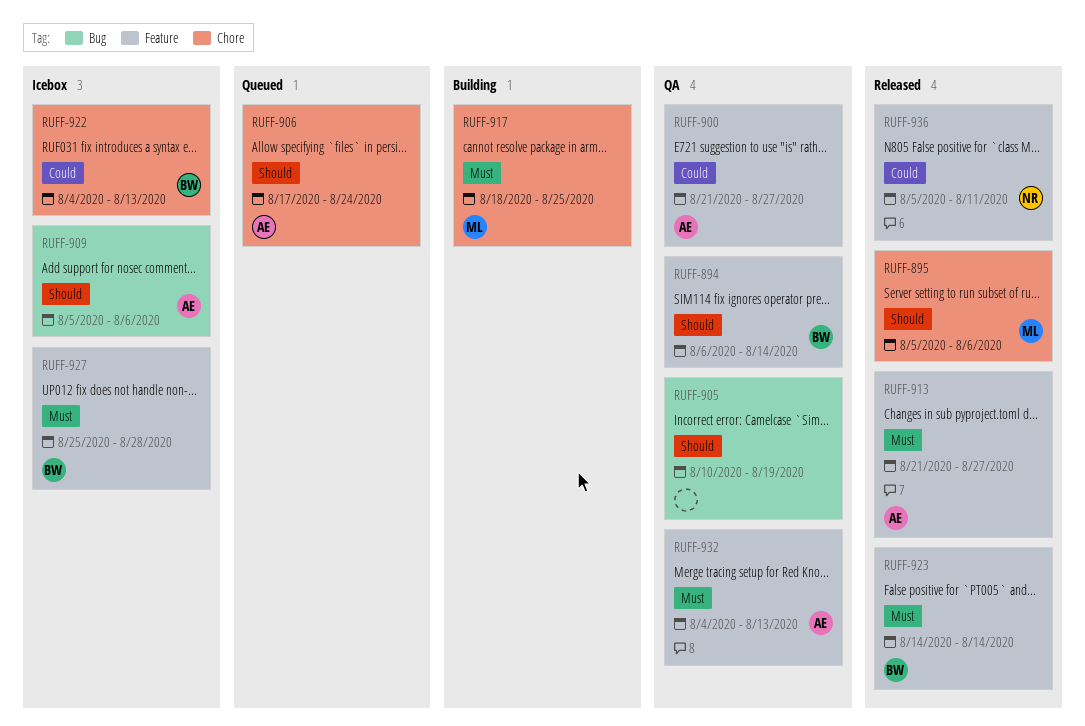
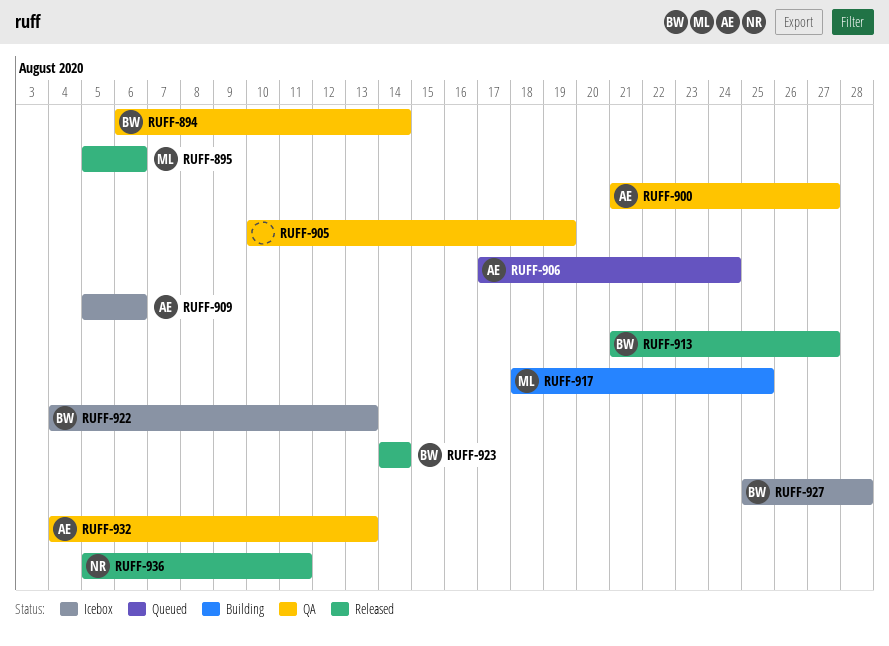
RUFF-913, owner: AE -> BW

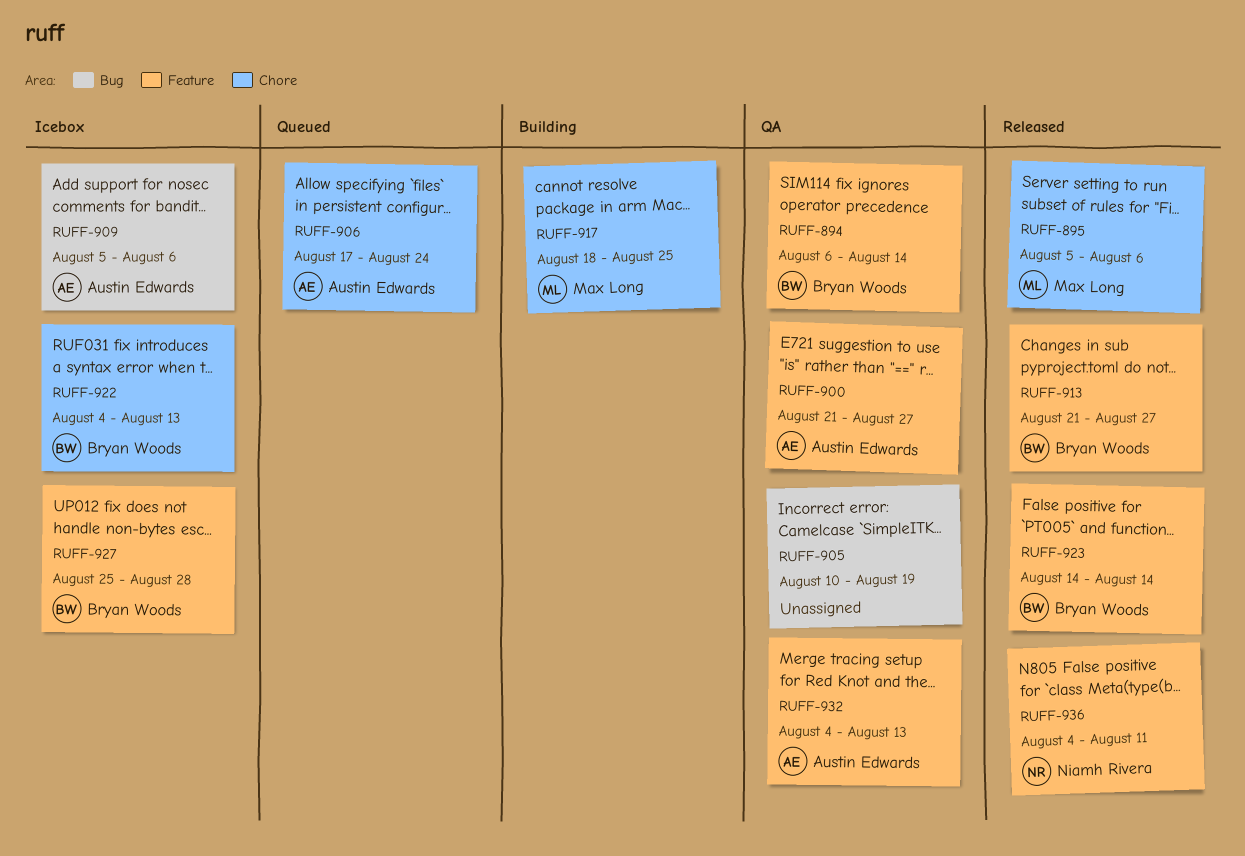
RUFF-936, start: Aug 5 -> Aug 4

